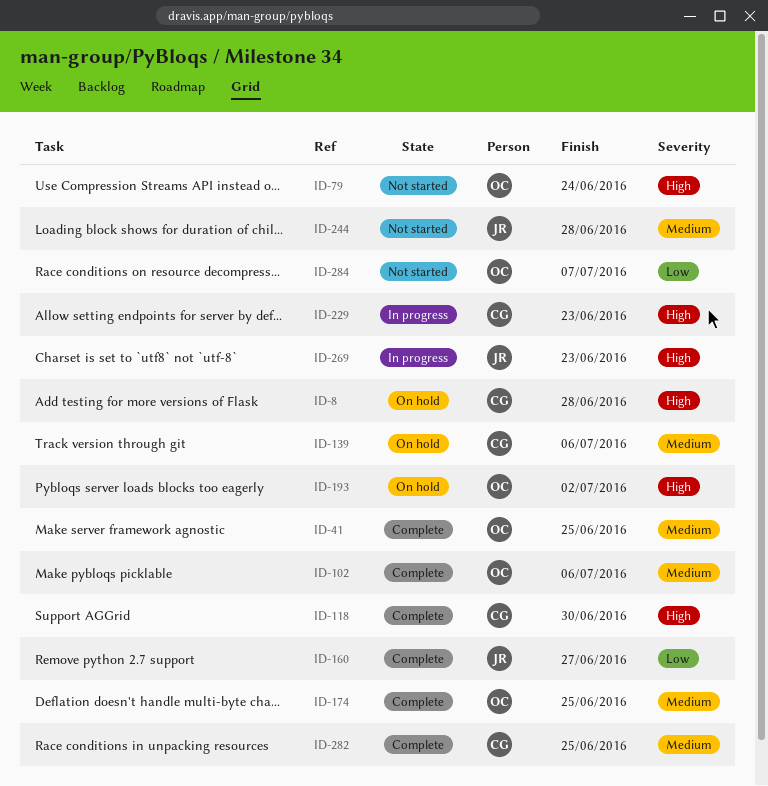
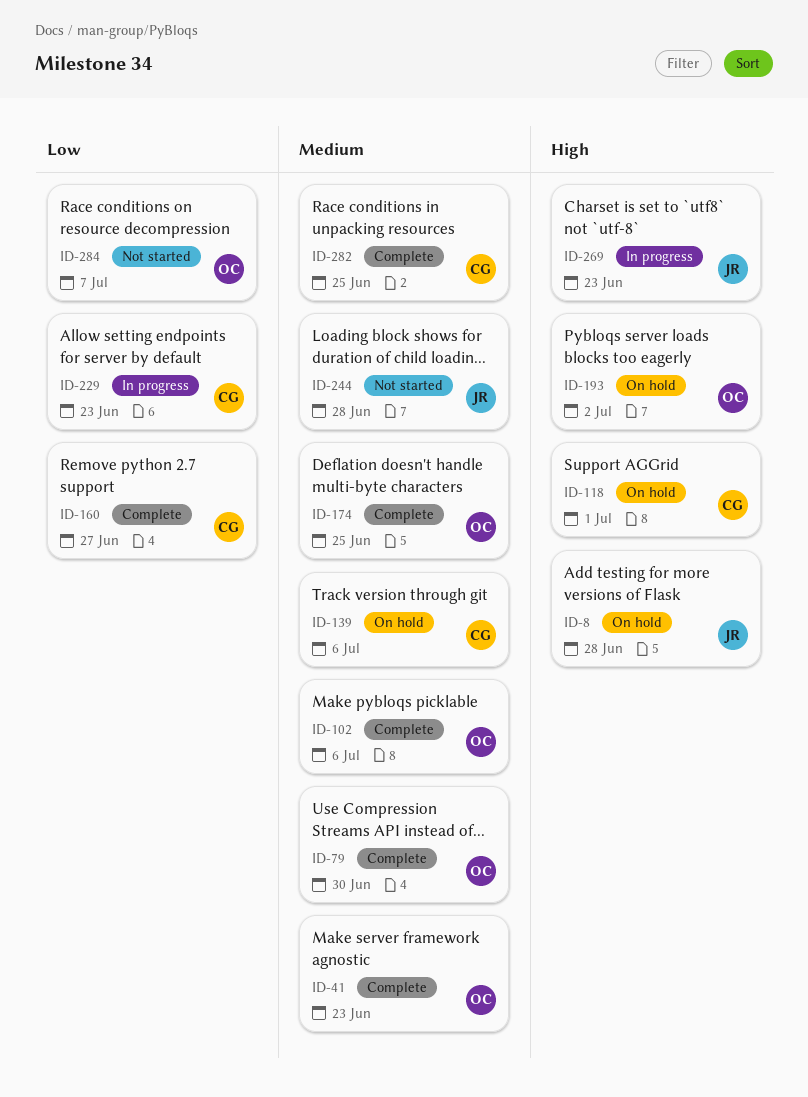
ID-8, owner: CG -> JR
ID-41, due: Jun 25 -> Jun 23
ID-79, status: Not started -> Complete
ID-79, priority: High -> Medium
ID-79, due: Jun 24 -> Jun 30
ID-118, status: Complete -> On hold
ID-118, due: Jun 30 -> Jul 1
ID-160, owner: JR -> CG
ID-229, priority: High -> Low

